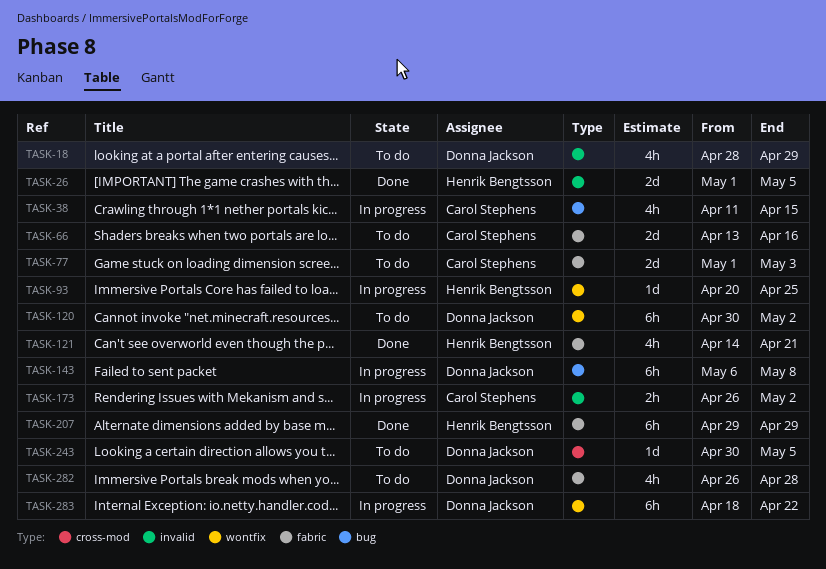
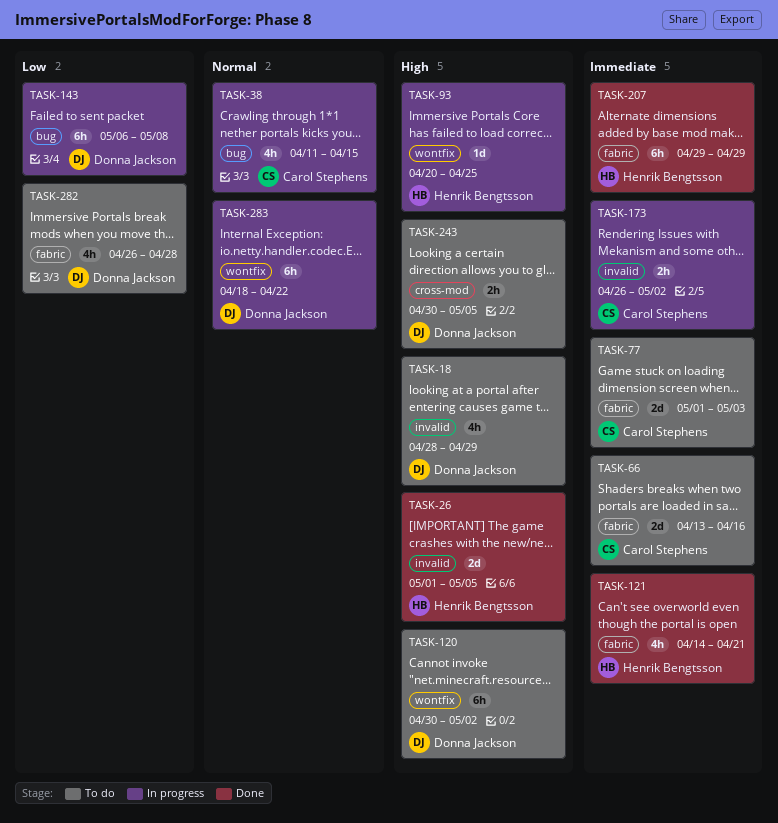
TASK-243, estimate: 1d -> 2h

